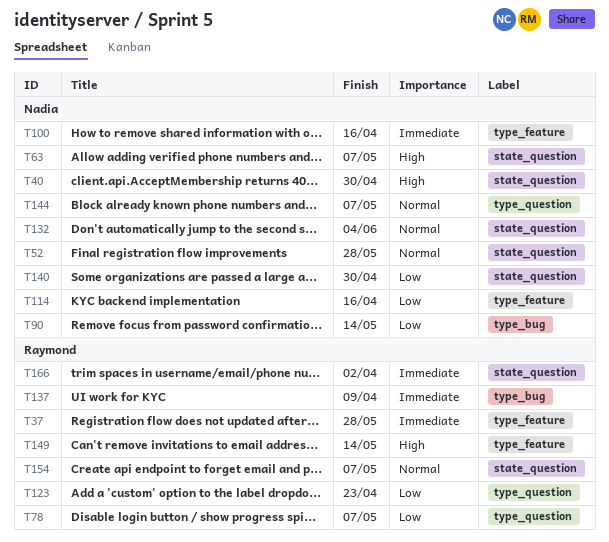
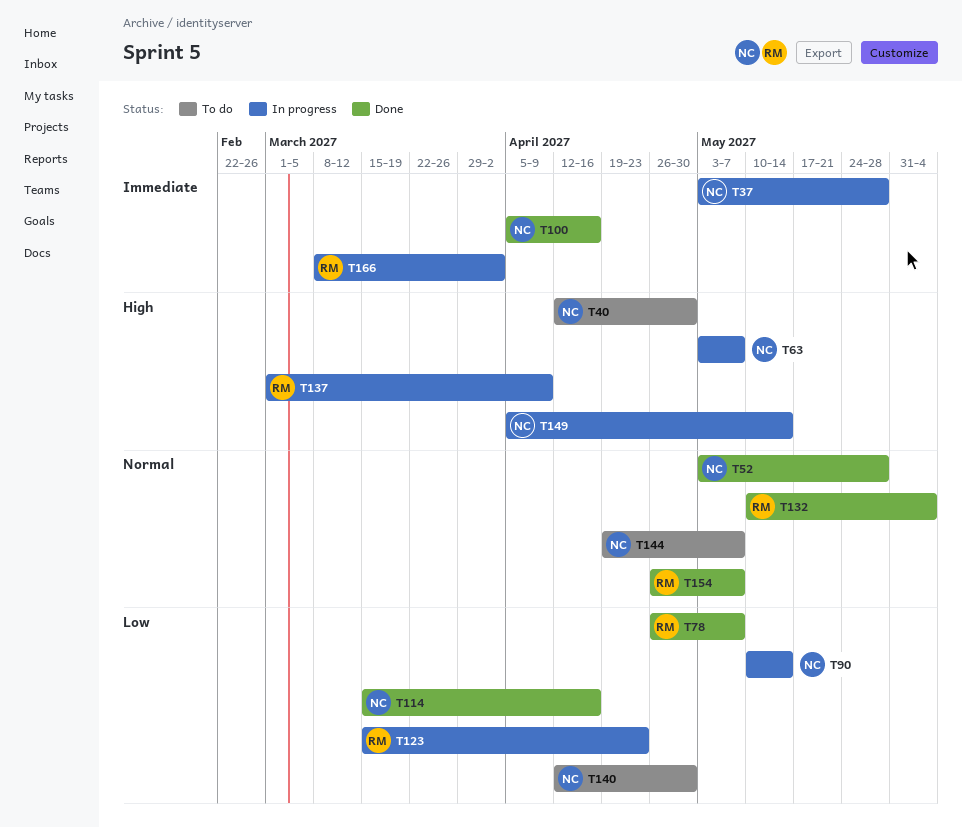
T37, owner: Raymond -> Nadia
T132, owner: Nadia -> Raymond
T137, priority: Immediate -> High
T149, owner: Raymond -> Nadia

